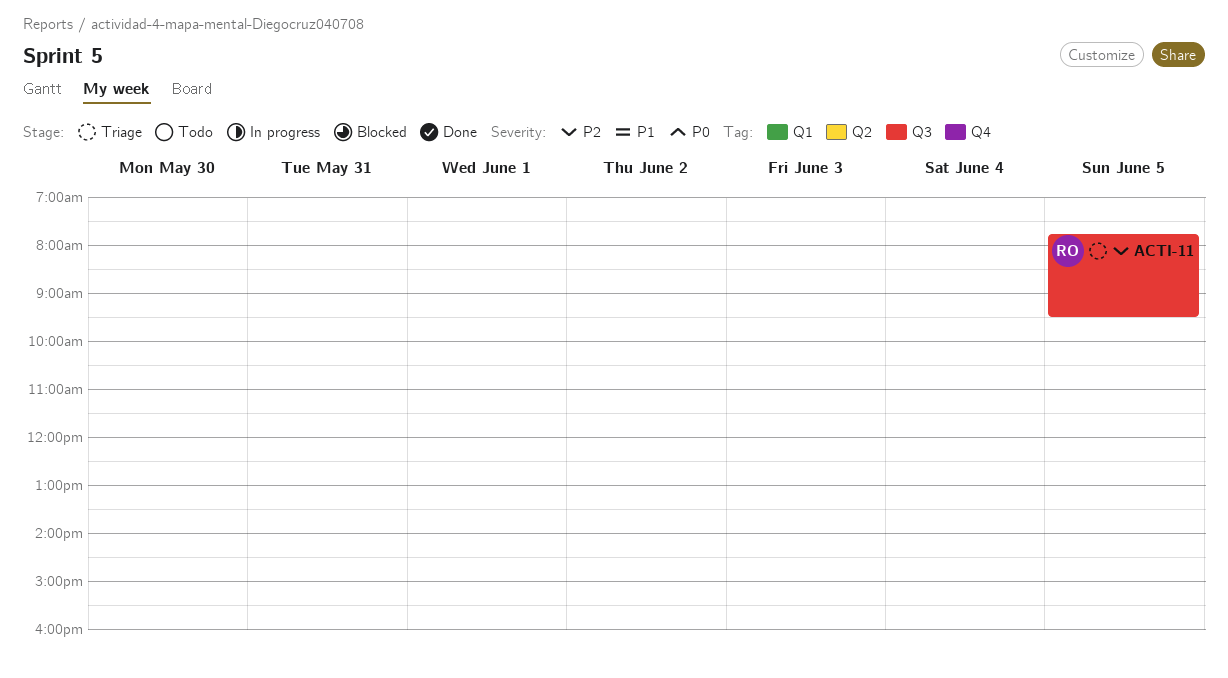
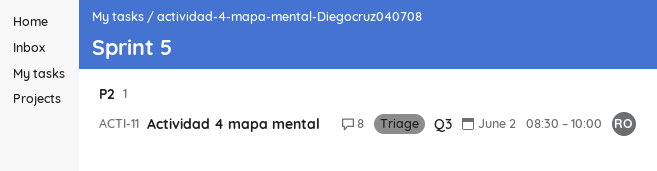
ACTI-11, day: Jun 5 -> Jun 2
ACTI-11, begins: 07:45 -> 08:30
ACTI-11, ends: 09:30 -> 10:00

